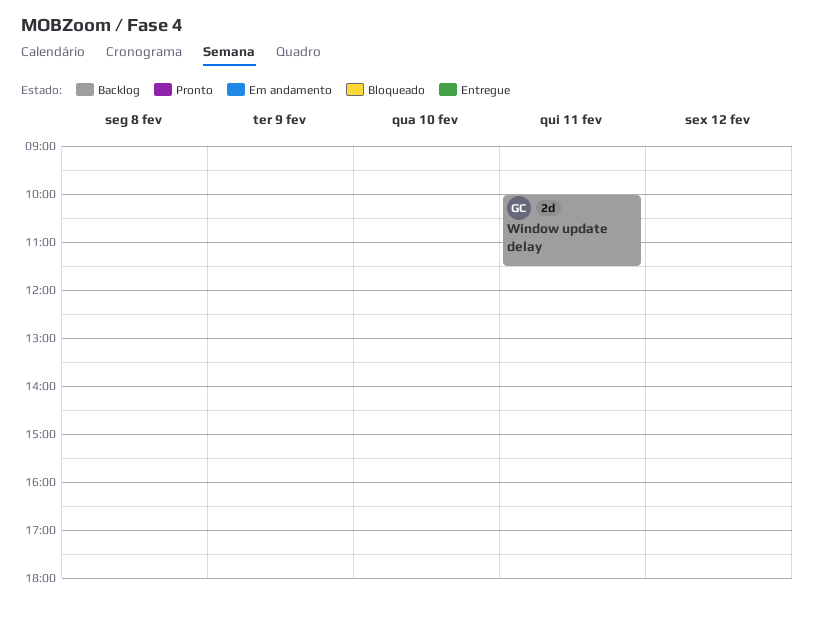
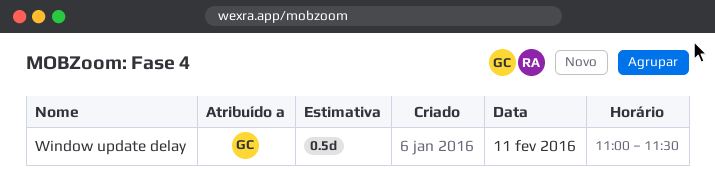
Window update delay, estimate: 2d -> 0.5d
Window update delay, begins: 10:00 -> 11:00

